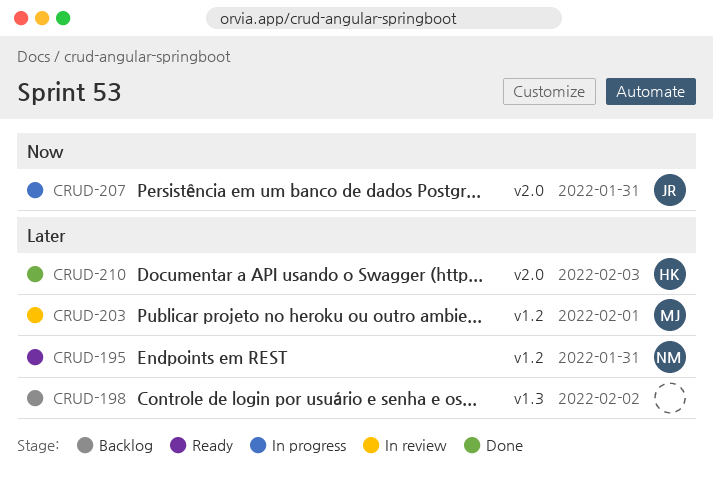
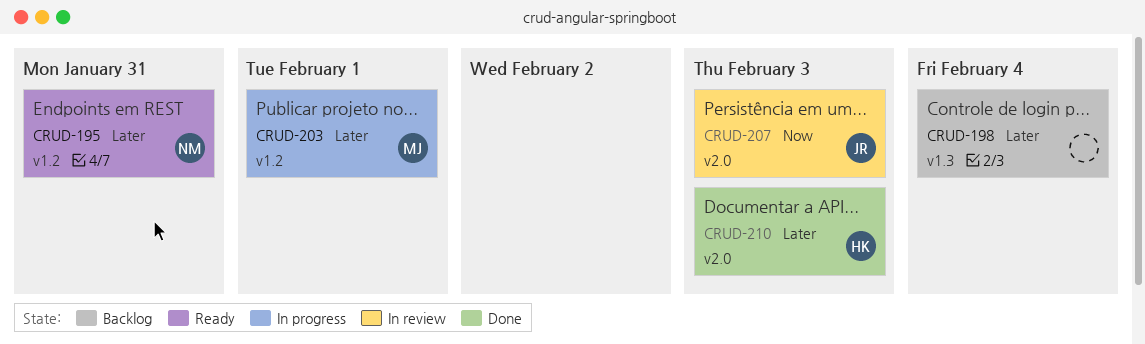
CRUD-198, due: Feb 2 -> Feb 4
CRUD-203, status: In review -> In progress
CRUD-207, status: In progress -> In review
CRUD-207, due: Jan 31 -> Feb 3

